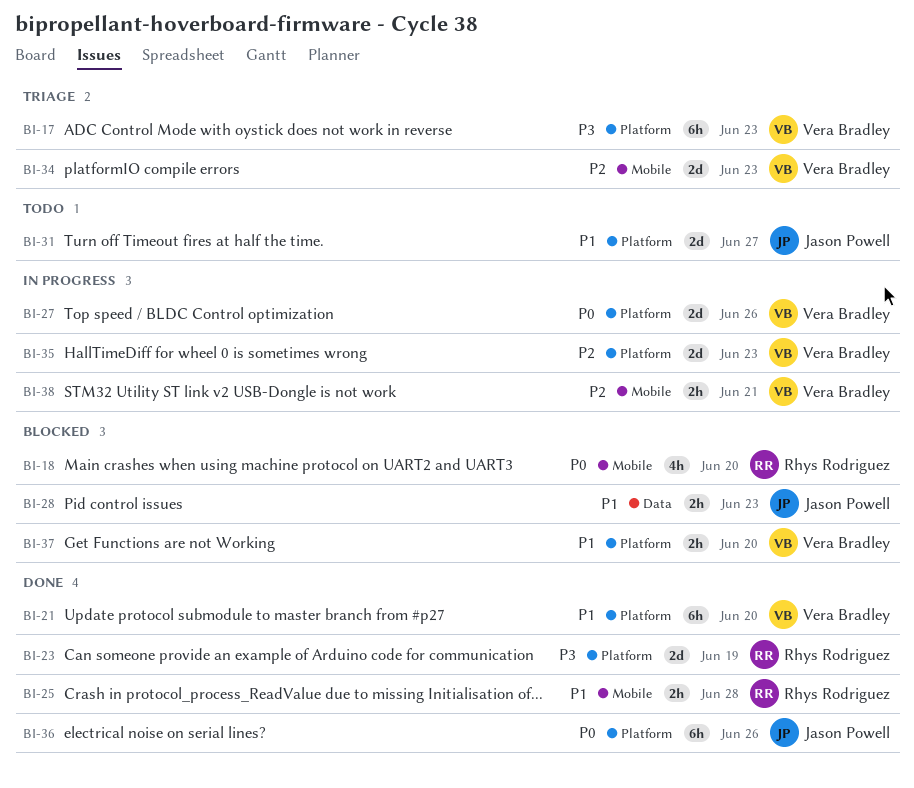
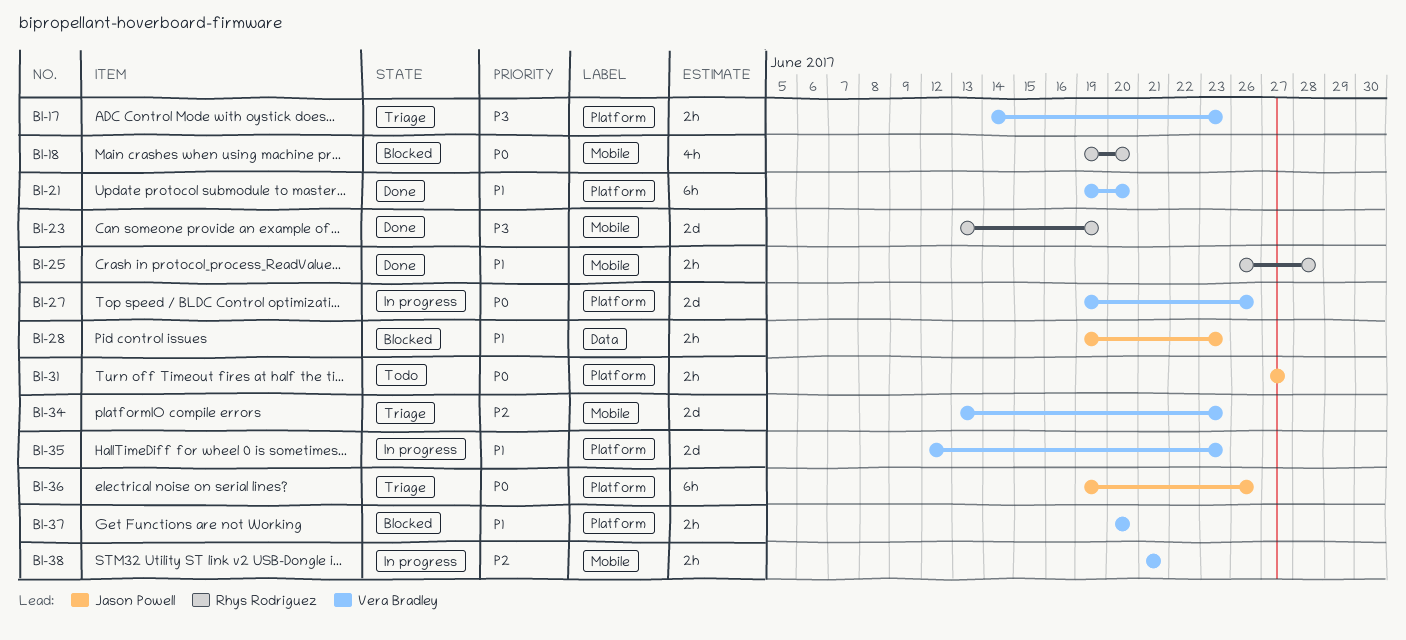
BI-17, estimate: 6h -> 2h
BI-23, label: Platform -> Mobile
BI-31, priority: P1 -> P0
BI-31, estimate: 2d -> 2h
BI-35, priority: P2 -> P1
BI-36, status: Done -> Triage

